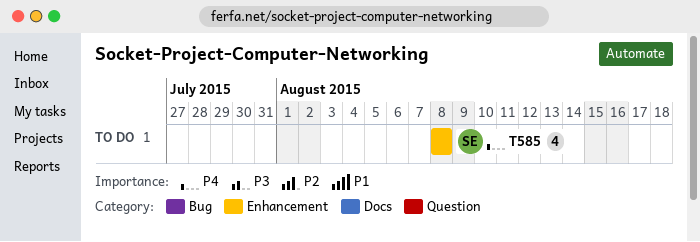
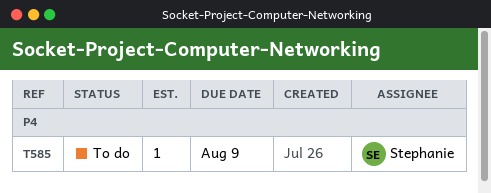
T585, estimate: 4 -> 1
T585, due: Aug 8 -> Aug 9

